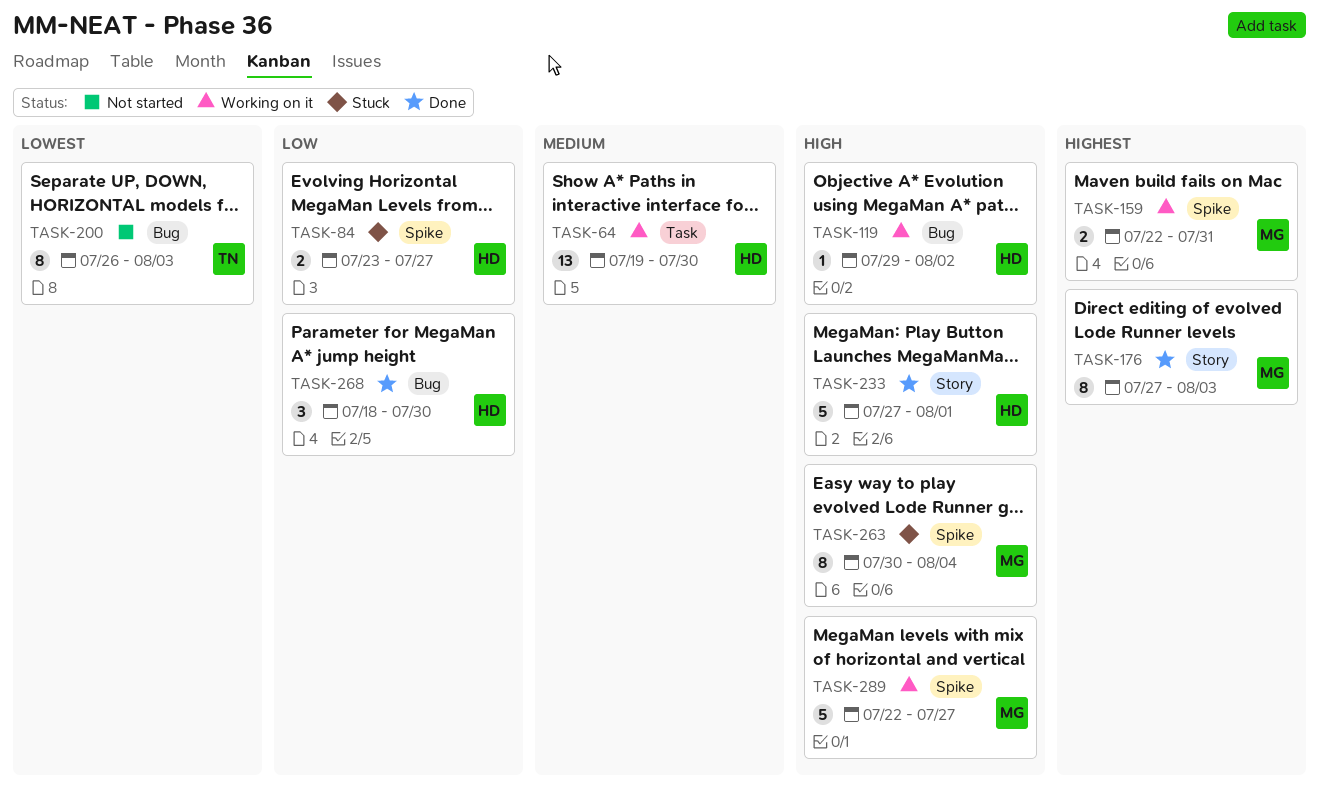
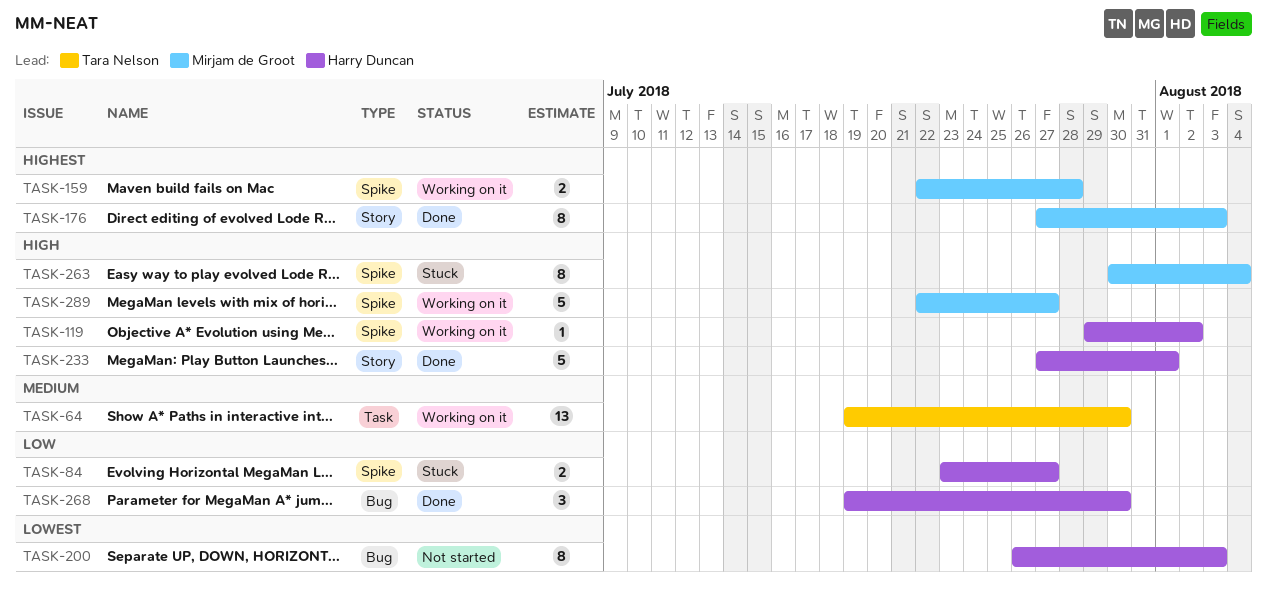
TASK-64, owner: Harry Duncan -> Tara Nelson
TASK-119, label: Bug -> Spike
TASK-159, due: Jul 31 -> Jul 28
TASK-200, owner: Tara Nelson -> Harry Duncan
TASK-268, start: Jul 18 -> Jul 19

